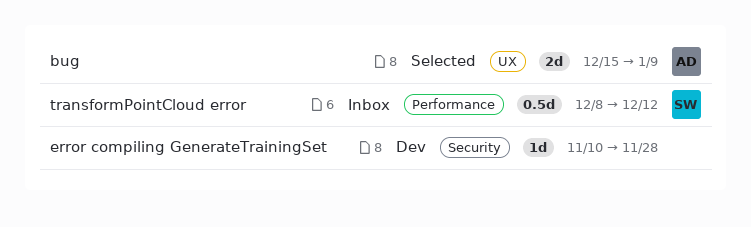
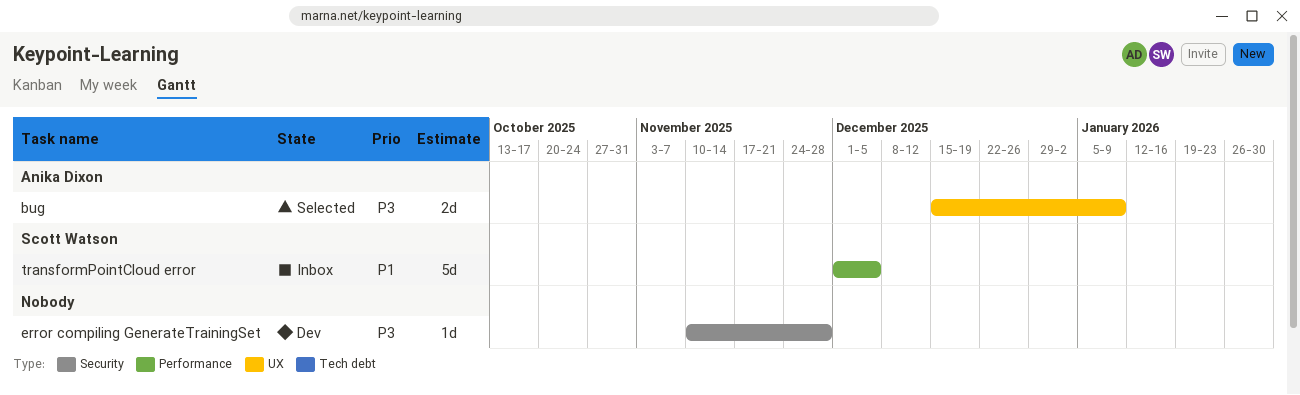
transformPointCloud error, estimate: 0.5d -> 5d
transformPointCloud error, start: Dec 8 -> Dec 1
transformPointCloud error, due: Dec 12 -> Dec 5

